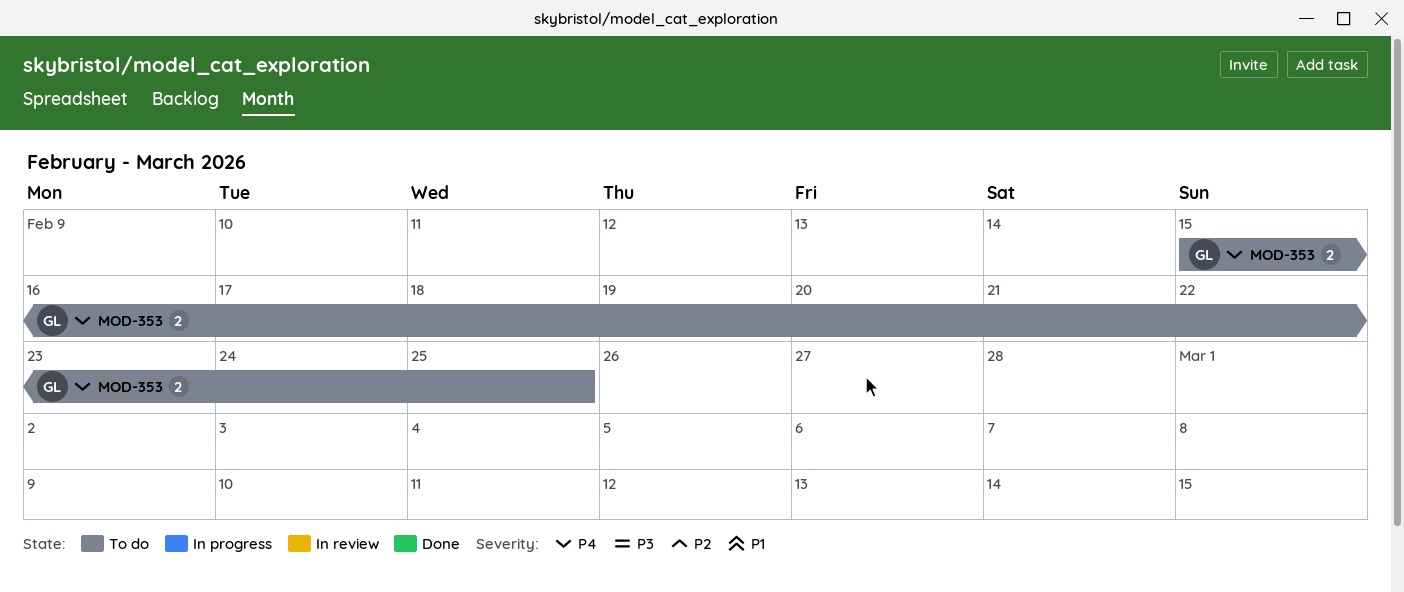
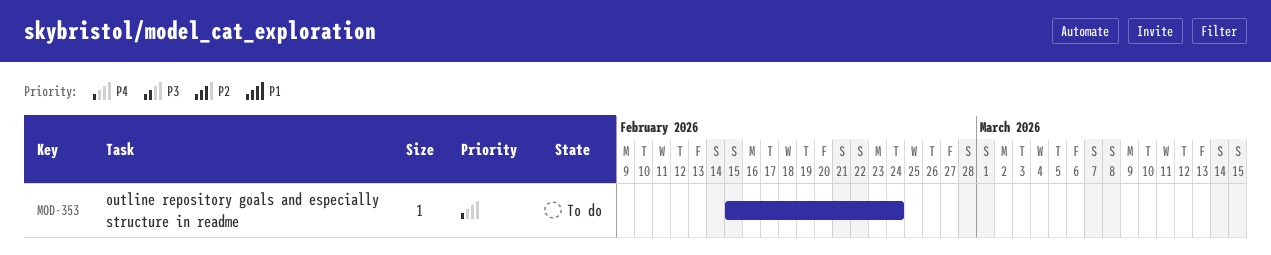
MOD-353, estimate: 2 -> 1
MOD-353, due: Feb 25 -> Feb 24

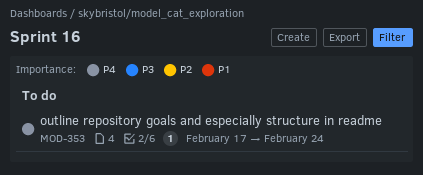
MOD-353, start: Feb 15 -> Feb 17

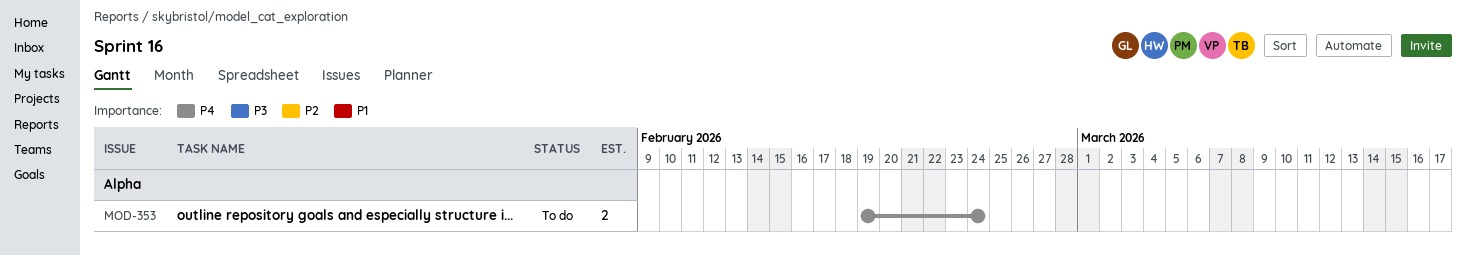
MOD-353, estimate: 1 -> 2
MOD-353, start: Feb 17 -> Feb 19

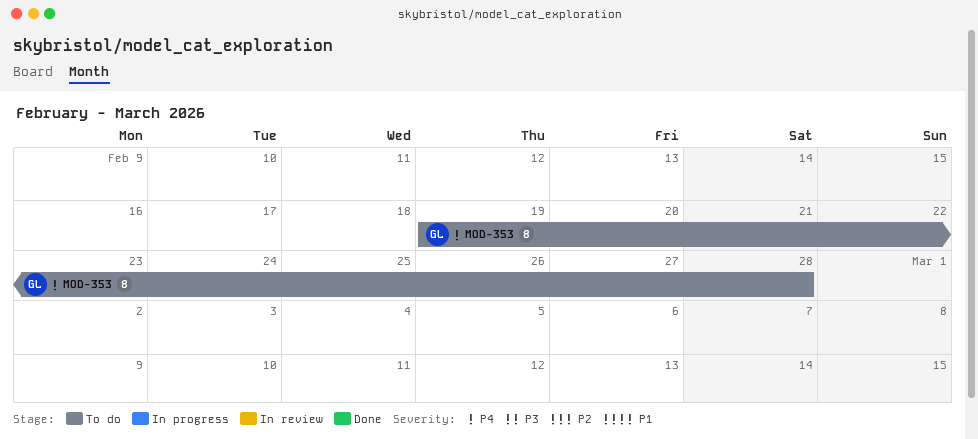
MOD-353, estimate: 2 -> 8
MOD-353, due: Feb 24 -> Feb 28

